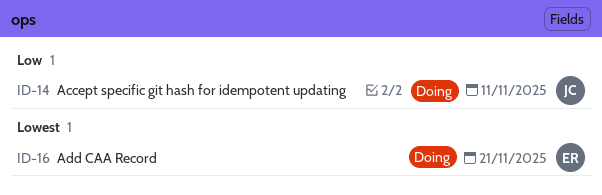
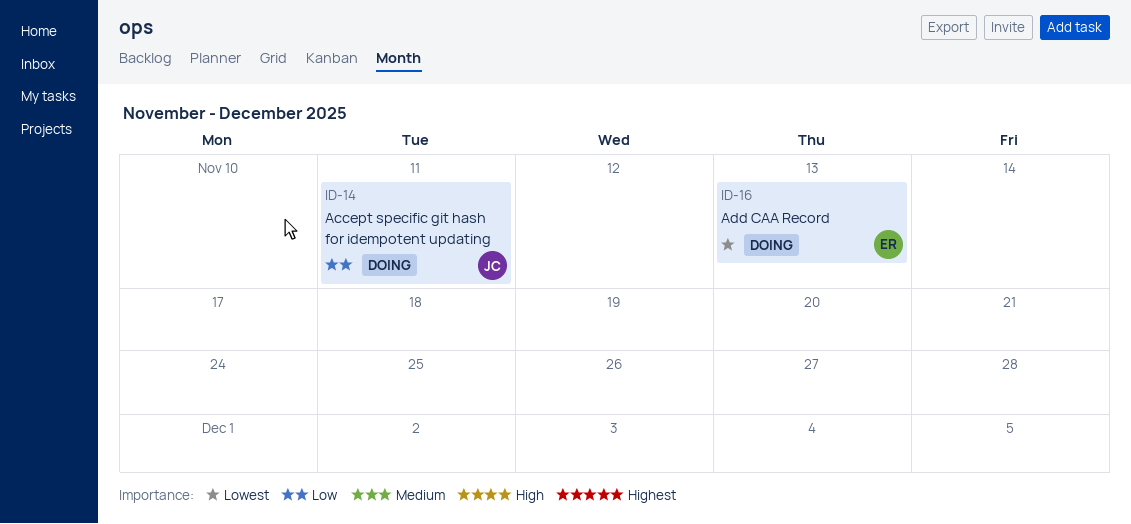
ID-16, due: Nov 21 -> Nov 13

